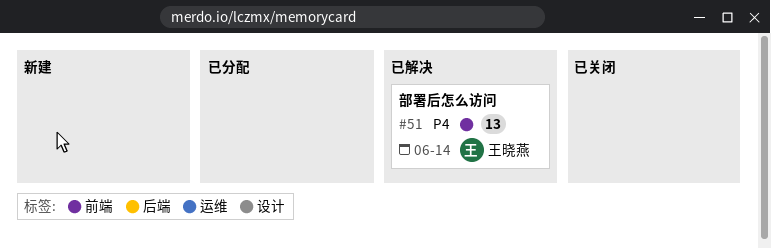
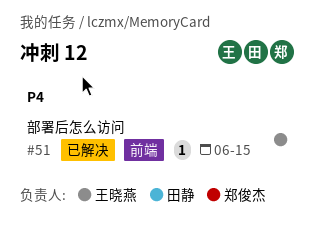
#51, estimate: 13 -> 1
#51, due: Jun 14 -> Jun 15

